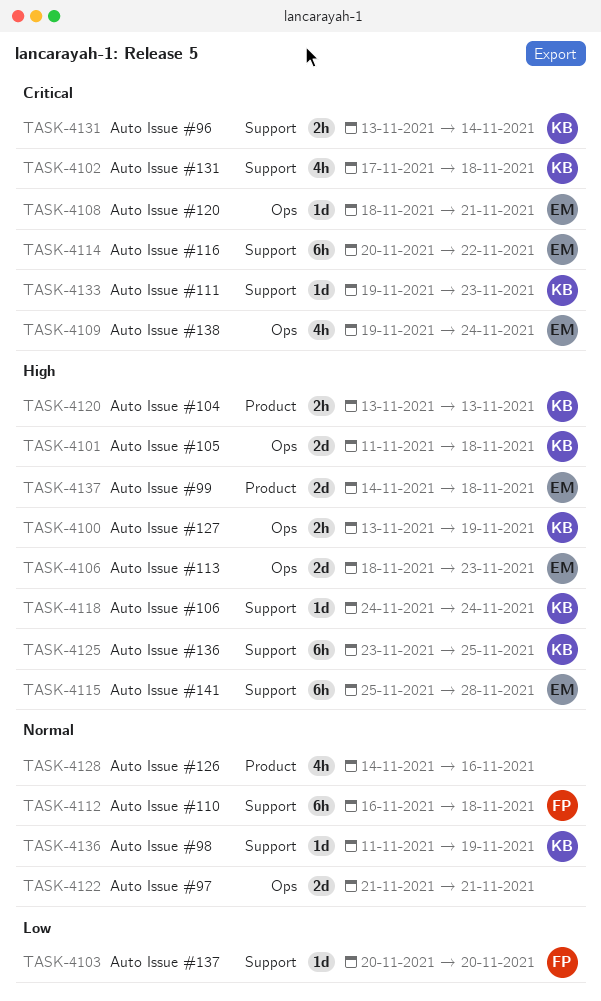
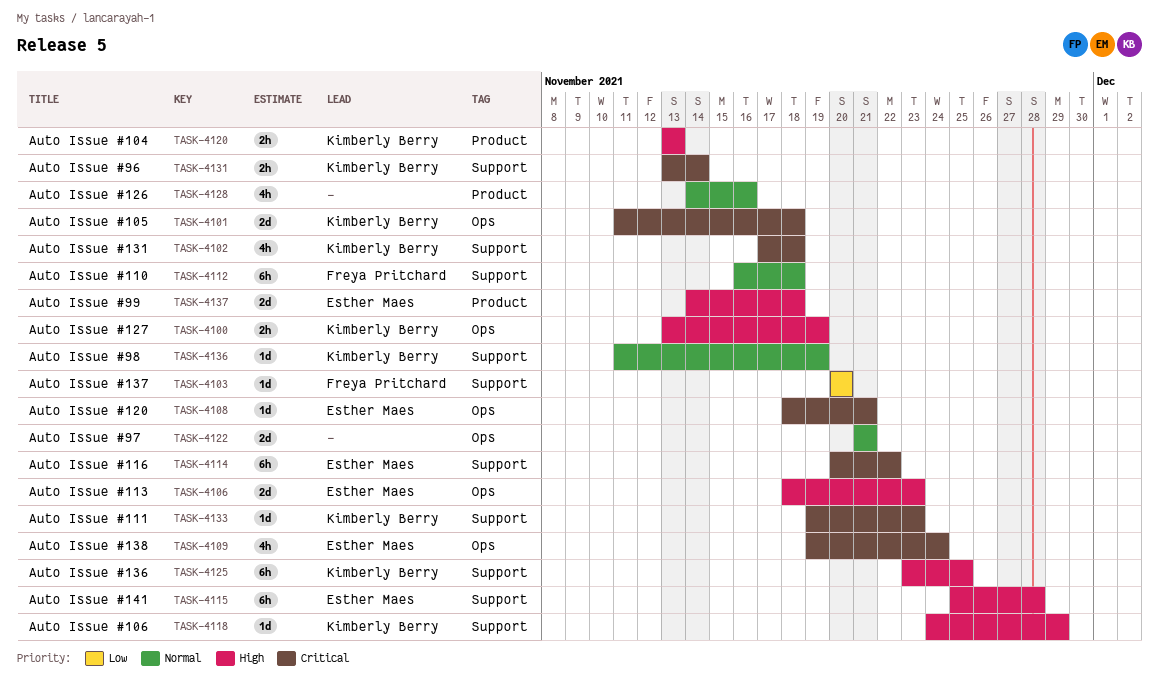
TASK-4101, priority: High -> Critical
TASK-4118, due: Nov 24 -> Nov 29

